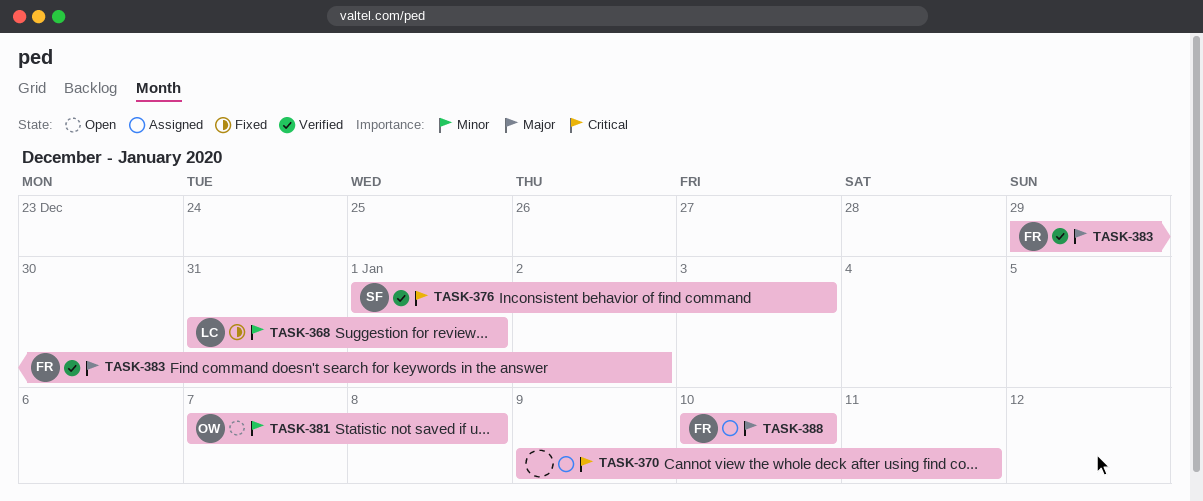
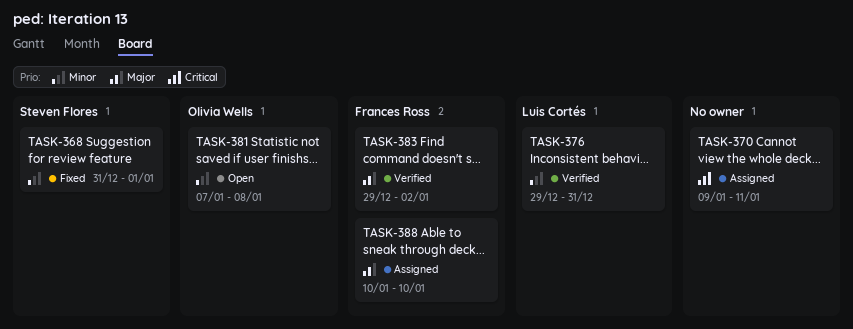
TASK-368, owner: Luis Cortés -> Steven Flores
TASK-376, owner: Steven Flores -> Luis Cortés
TASK-376, priority: Critical -> Minor
TASK-376, start: Jan 1 -> Dec 29
TASK-376, due: Jan 3 -> Dec 31

